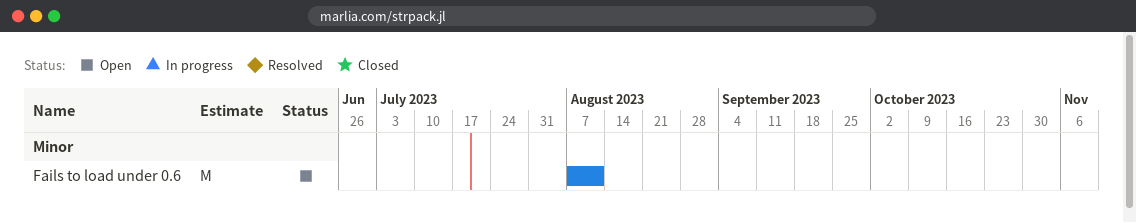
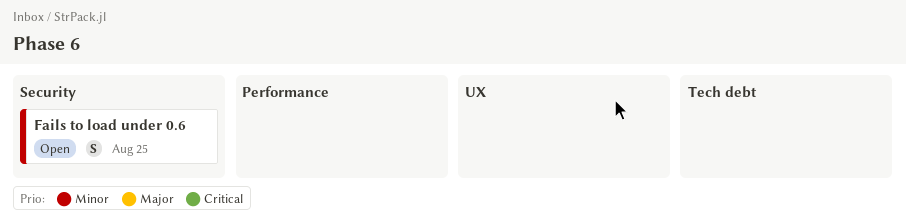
Fails to load under 0.6, estimate: M -> S
Fails to load under 0.6, due: Aug 11 -> Aug 25

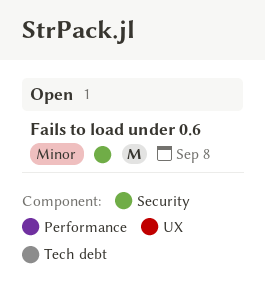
Fails to load under 0.6, estimate: S -> M
Fails to load under 0.6, due: Aug 25 -> Sep 8

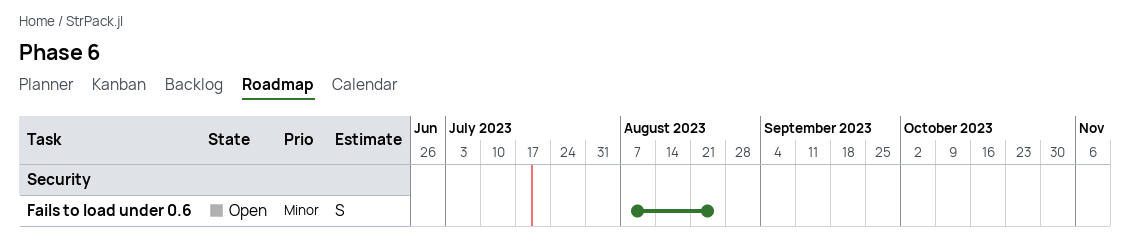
Fails to load under 0.6, estimate: M -> S
Fails to load under 0.6, due: Sep 8 -> Aug 25

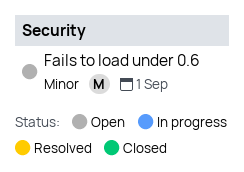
Fails to load under 0.6, estimate: S -> M
Fails to load under 0.6, due: Aug 25 -> Sep 1

